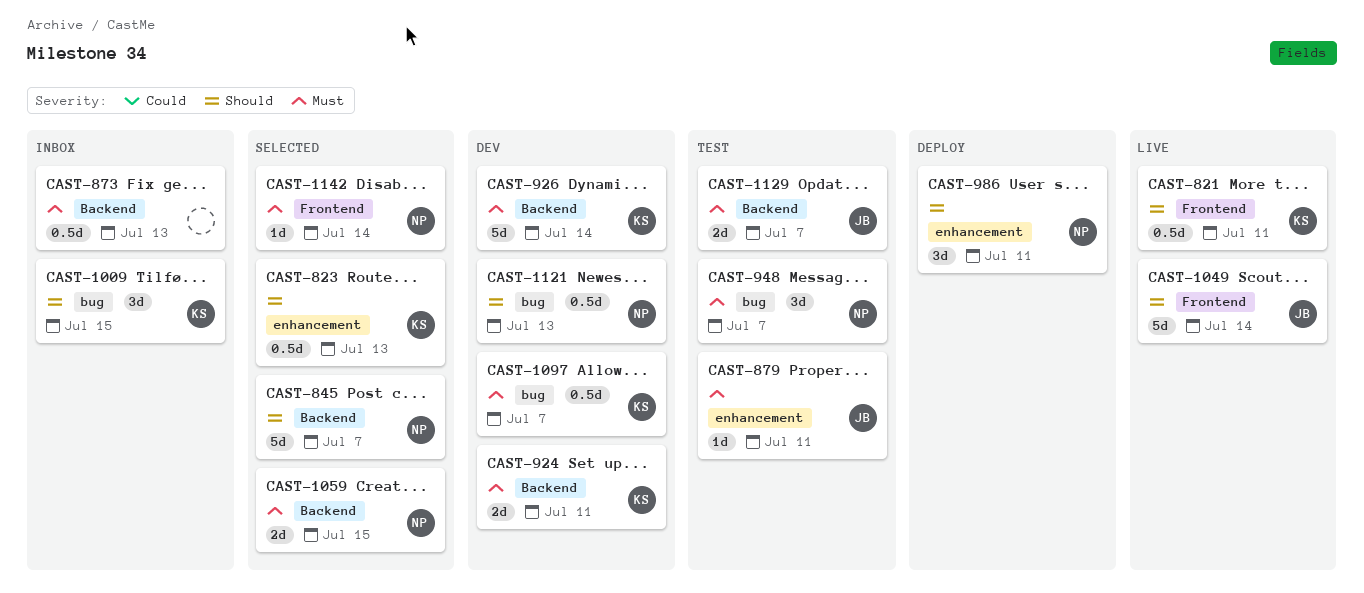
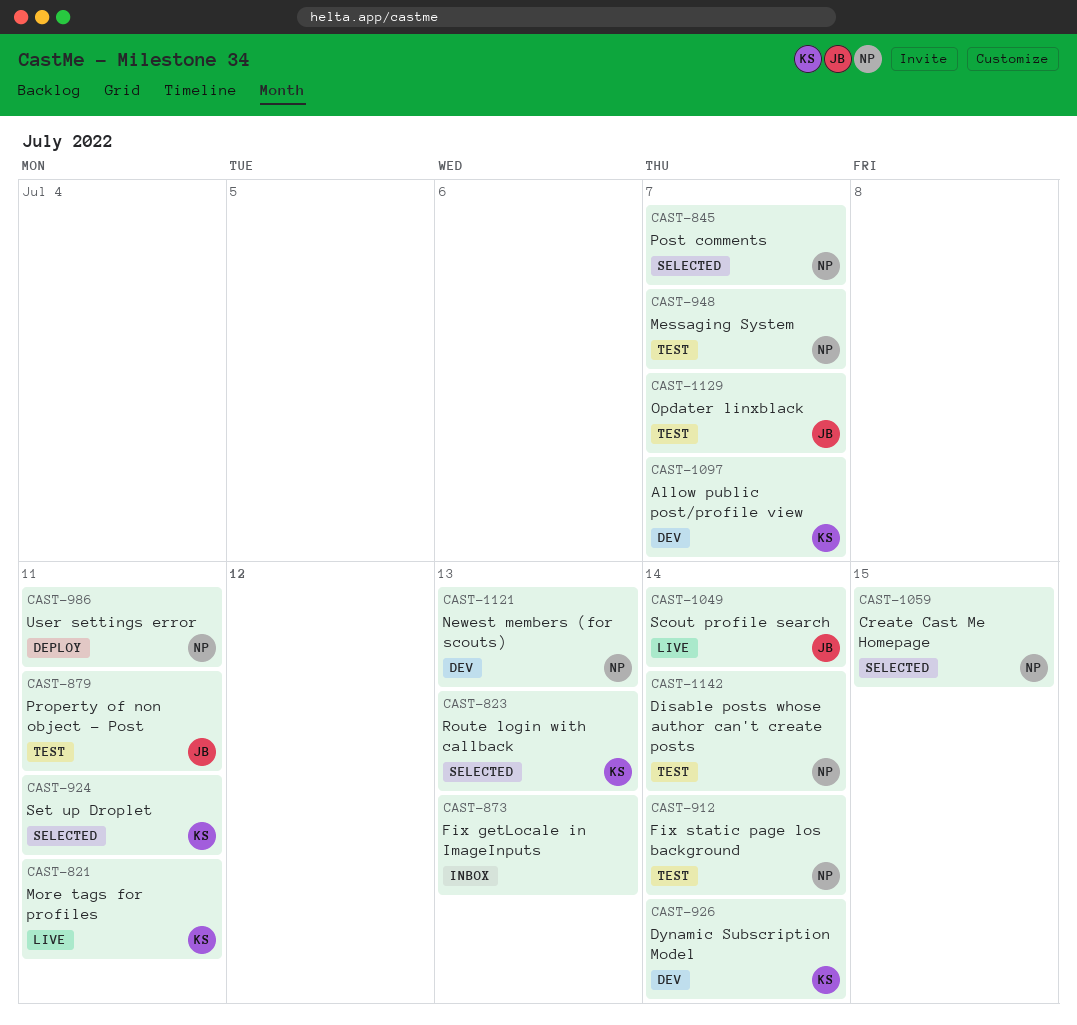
CAST-912: none -> present
CAST-924, status: Dev -> Selected
CAST-1009: present -> none
CAST-1142, status: Selected -> Test

